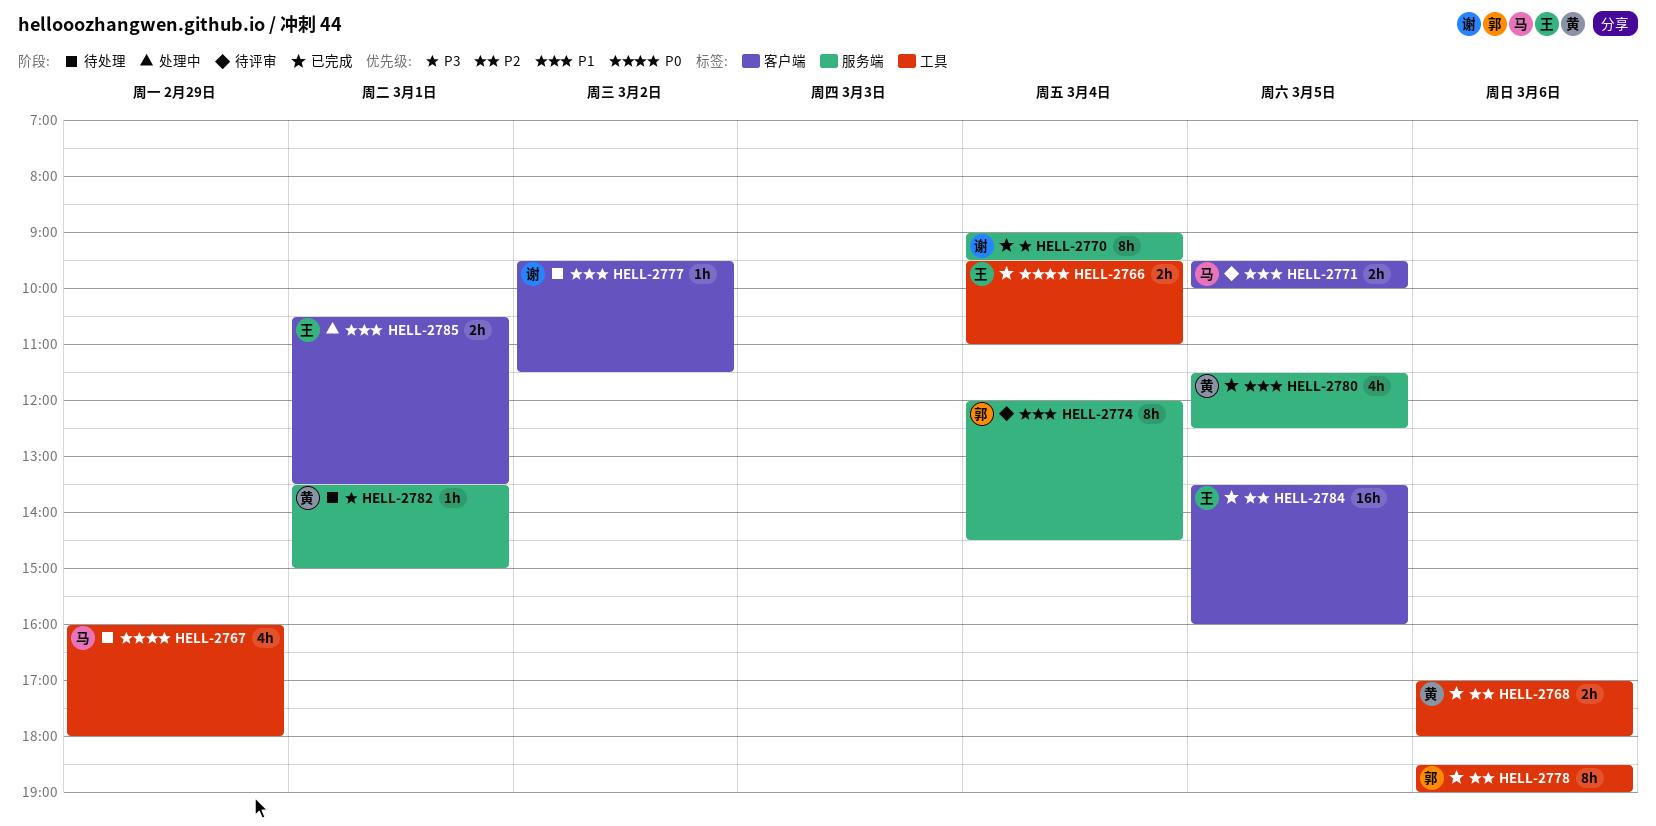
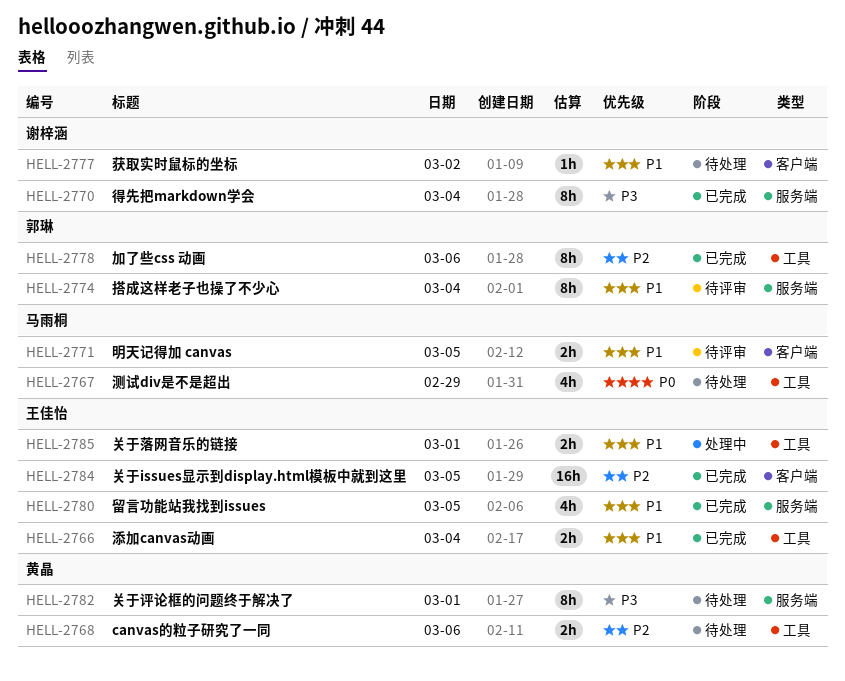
HELL-2766, priority: P0 -> P1
HELL-2768, status: 已完成 -> 待处理
HELL-2780, owner: 黄晶 -> 王佳怡
HELL-2782, estimate: 1h -> 8h
HELL-2785, label: 客户端 -> 工具

